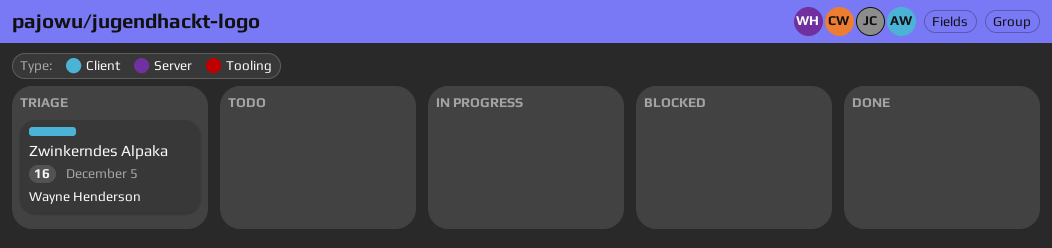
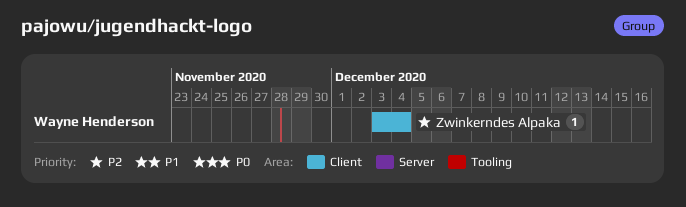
Zwinkerndes Alpaka, estimate: 16 -> 1
Zwinkerndes Alpaka, due: Dec 5 -> Dec 4

